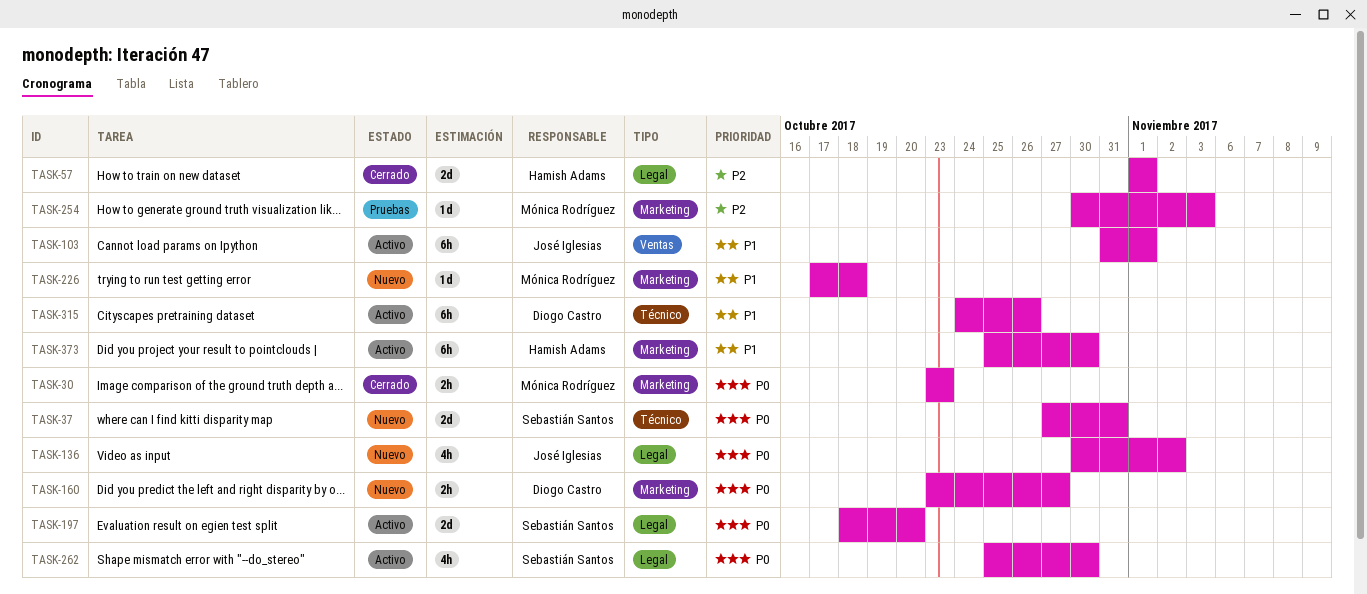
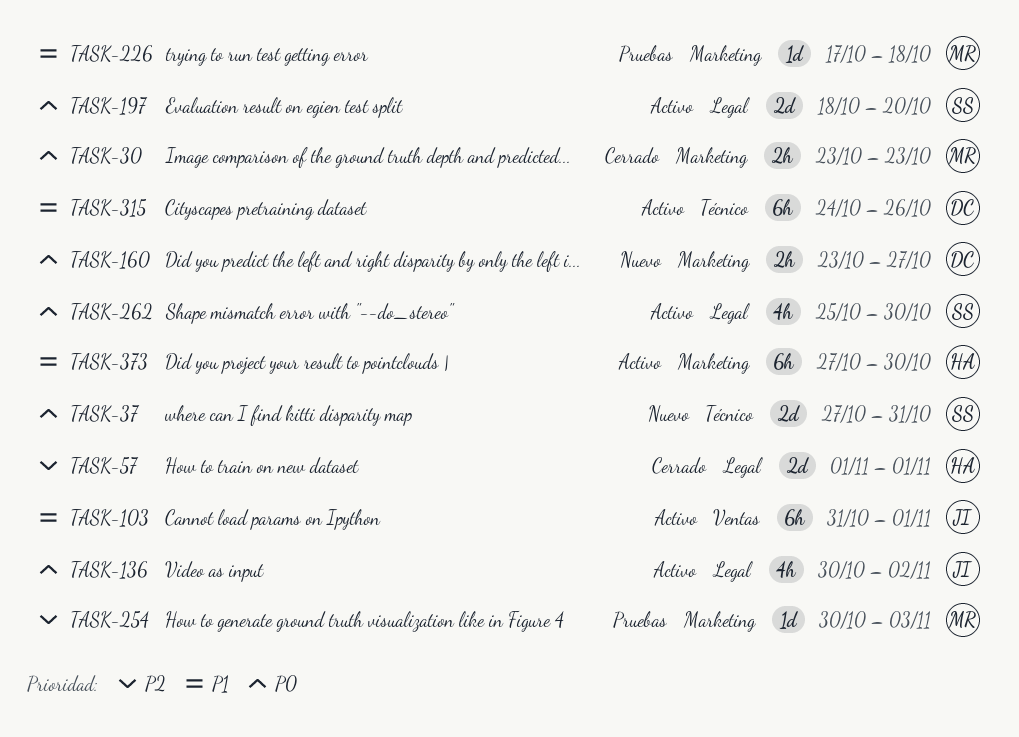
TASK-136, status: Nuevo -> Activo
TASK-226, status: Nuevo -> Pruebas
TASK-373, start: Oct 25 -> Oct 27

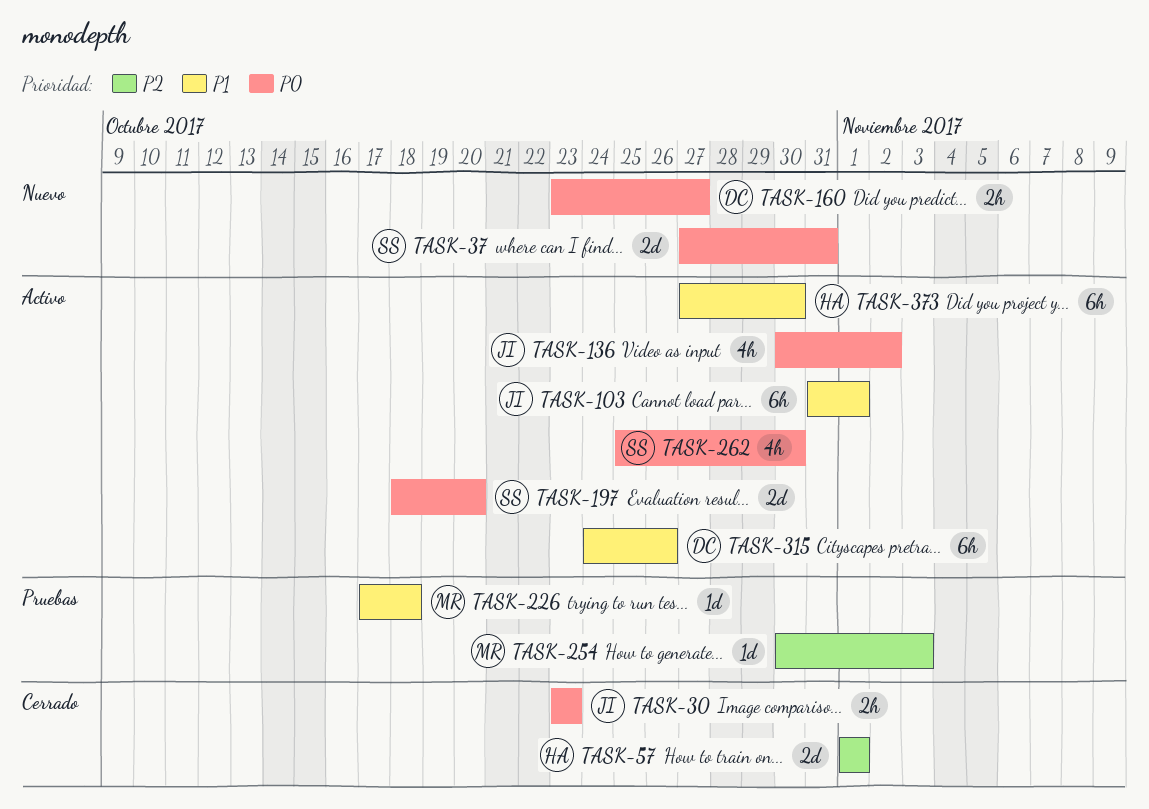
TASK-30, owner: MR -> JI

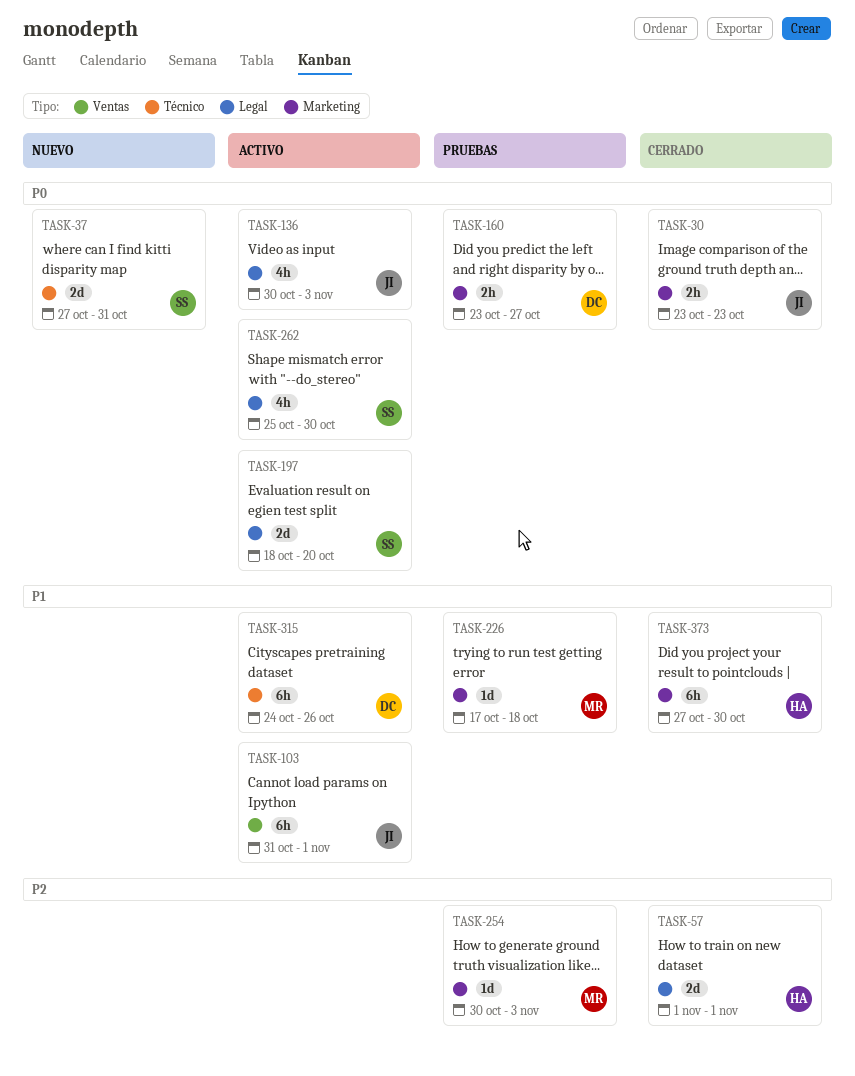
TASK-136, due: Nov 2 -> Nov 3
TASK-160, status: Nuevo -> Pruebas
TASK-373, status: Activo -> Cerrado

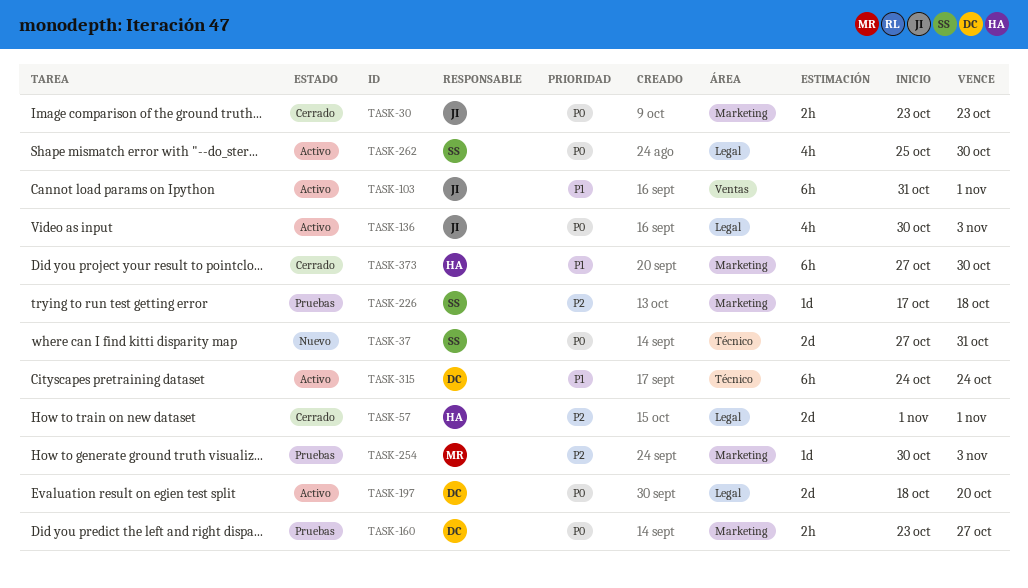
TASK-197, owner: SS -> DC
TASK-226, owner: MR -> SS
TASK-226, priority: P1 -> P2
TASK-315, due: Oct 26 -> Oct 24

